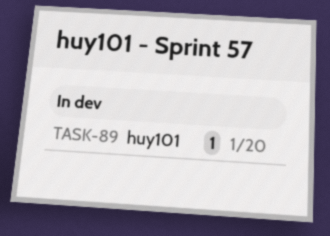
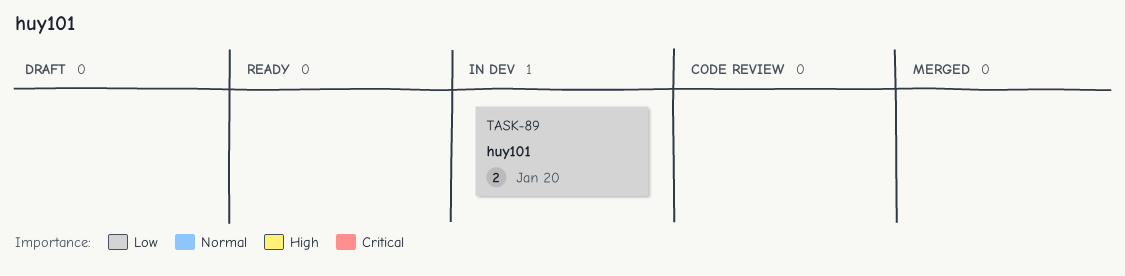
TASK-89, estimate: 1 -> 2

